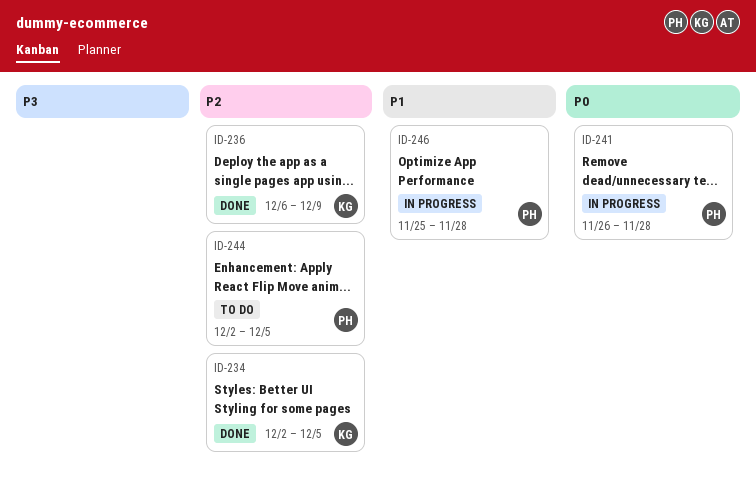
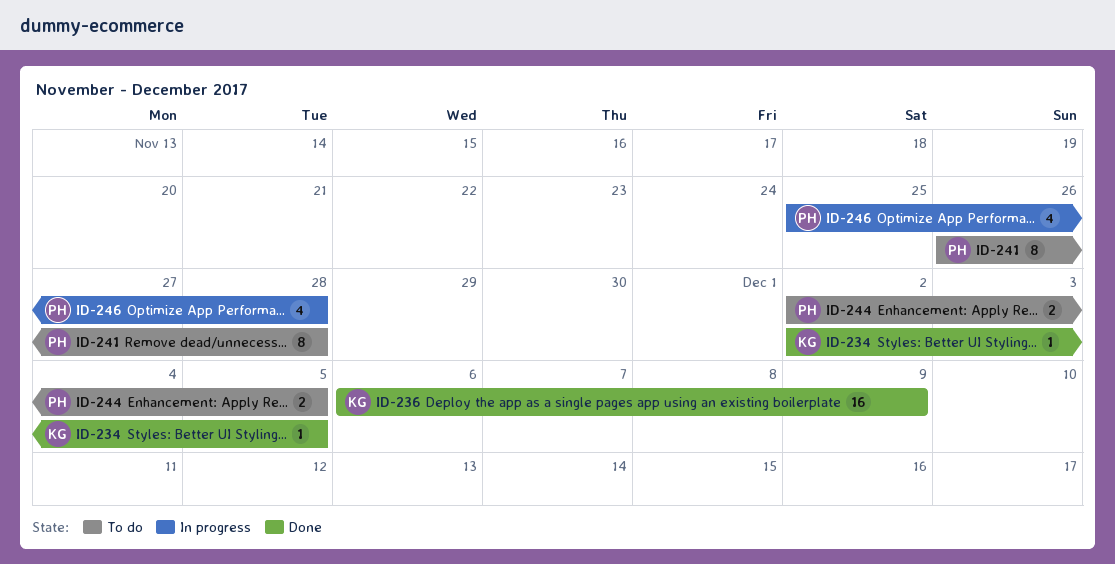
ID-241, status: In progress -> To do

